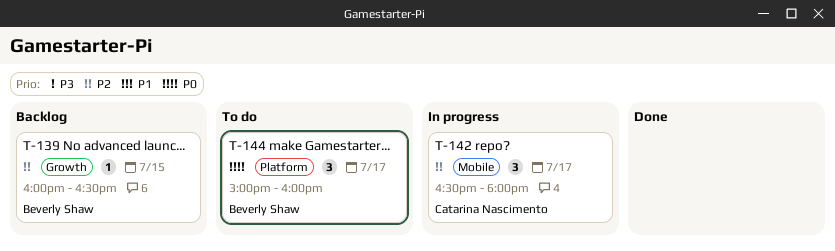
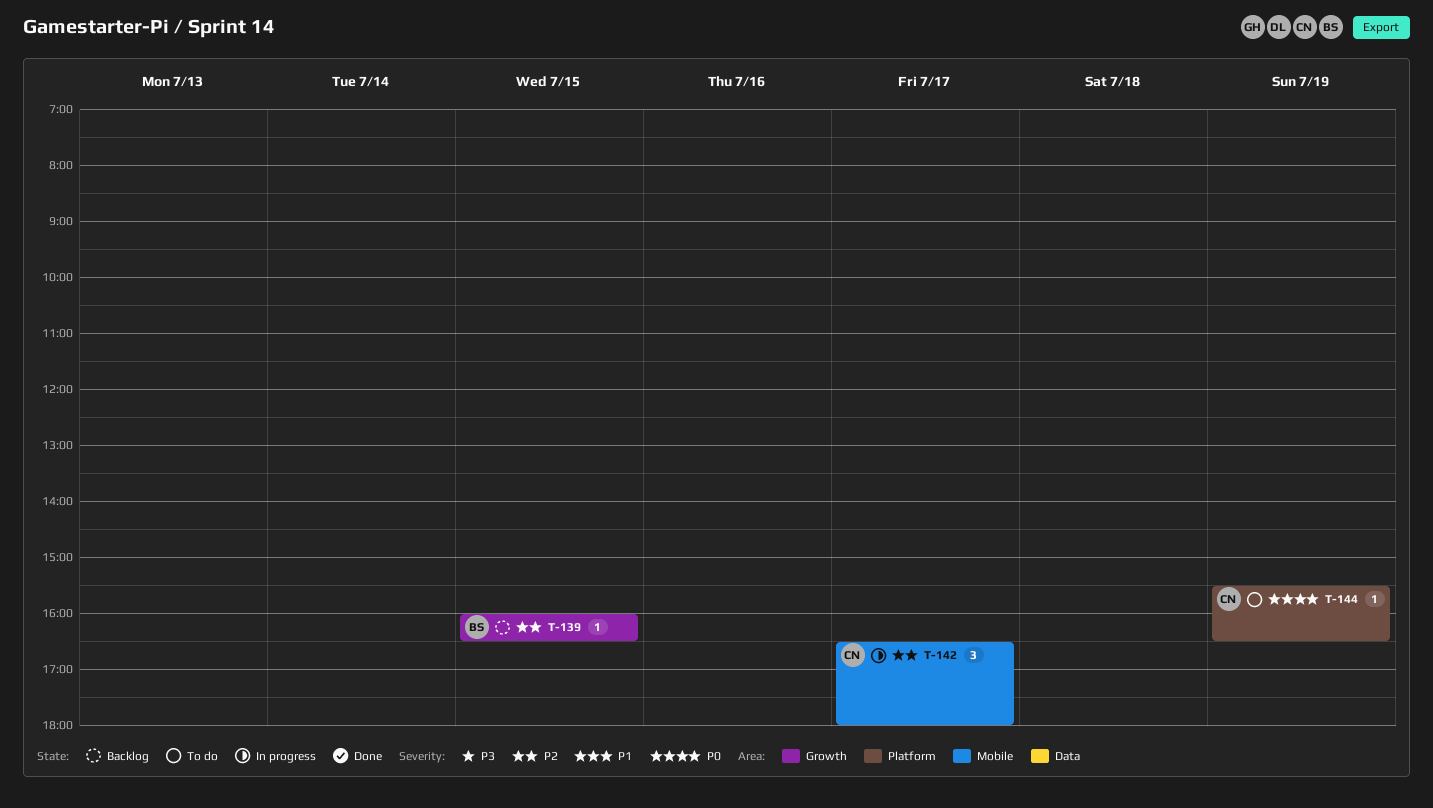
T-144, owner: Beverly Shaw -> Catarina Nascimento
T-144, estimate: 3 -> 1
T-144, day: Jul 17 -> Jul 19
T-144, begins: 15:00 -> 15:30
T-144, ends: 16:00 -> 16:30

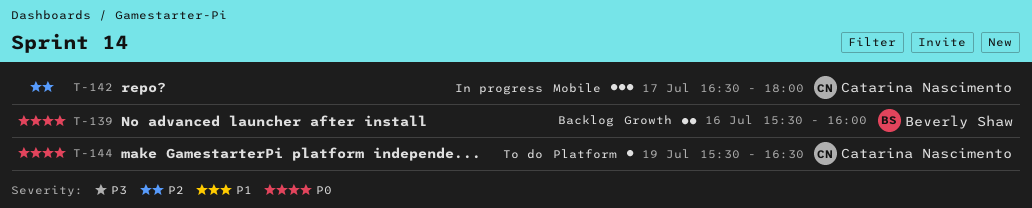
T-139, priority: P2 -> P0
T-139, estimate: 1 -> 2
T-139, day: Jul 15 -> Jul 16
T-139, begins: 16:00 -> 15:30
T-139, ends: 16:30 -> 16:00

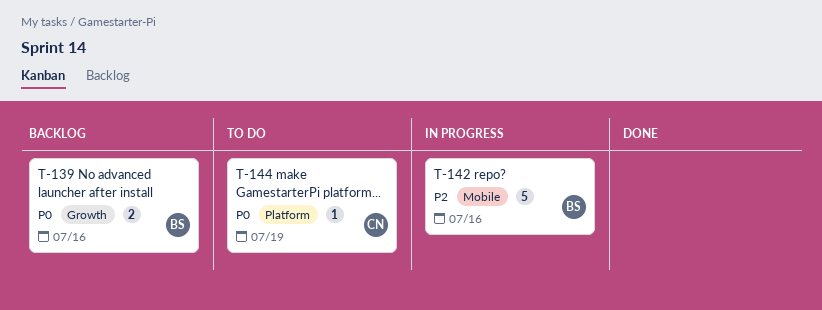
T-142, owner: Catarina Nascimento -> Beverly Shaw
T-142, estimate: 3 -> 5
T-142, day: Jul 17 -> Jul 16

